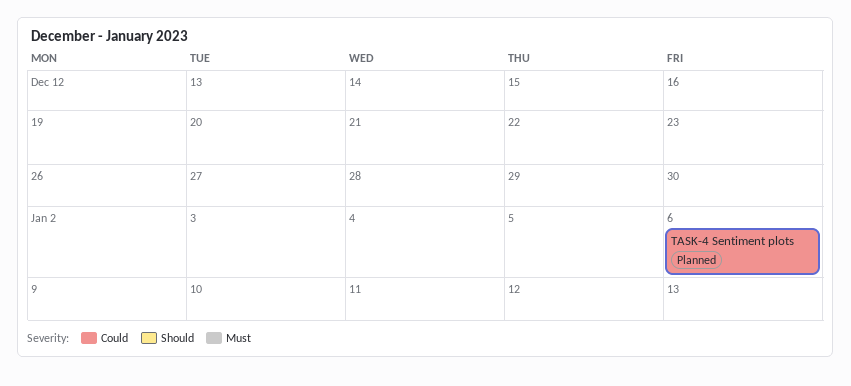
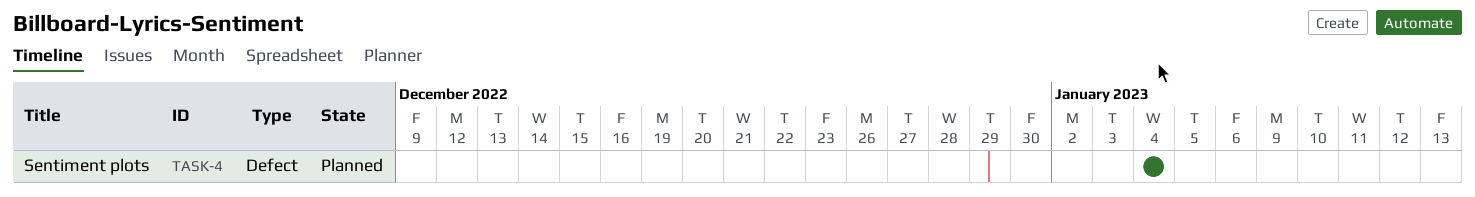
TASK-4, due: Jan 6 -> Jan 4

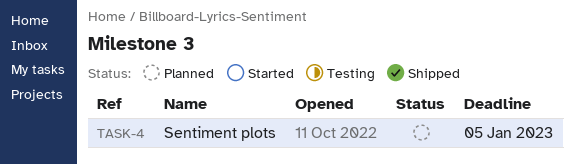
TASK-4, due: Jan 4 -> Jan 5

